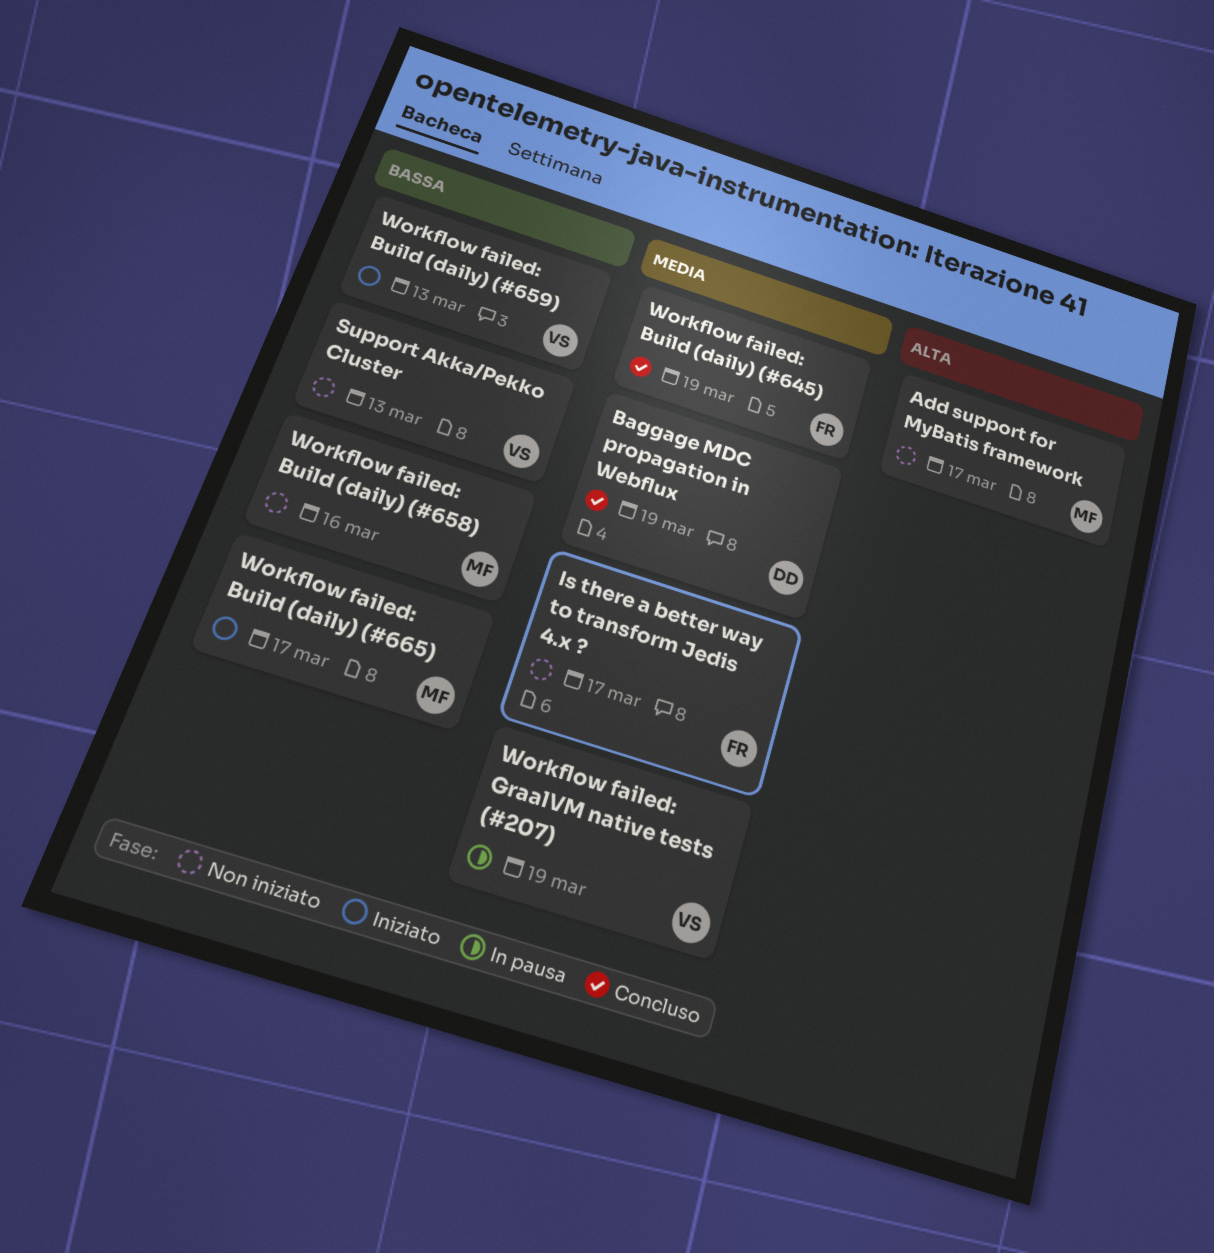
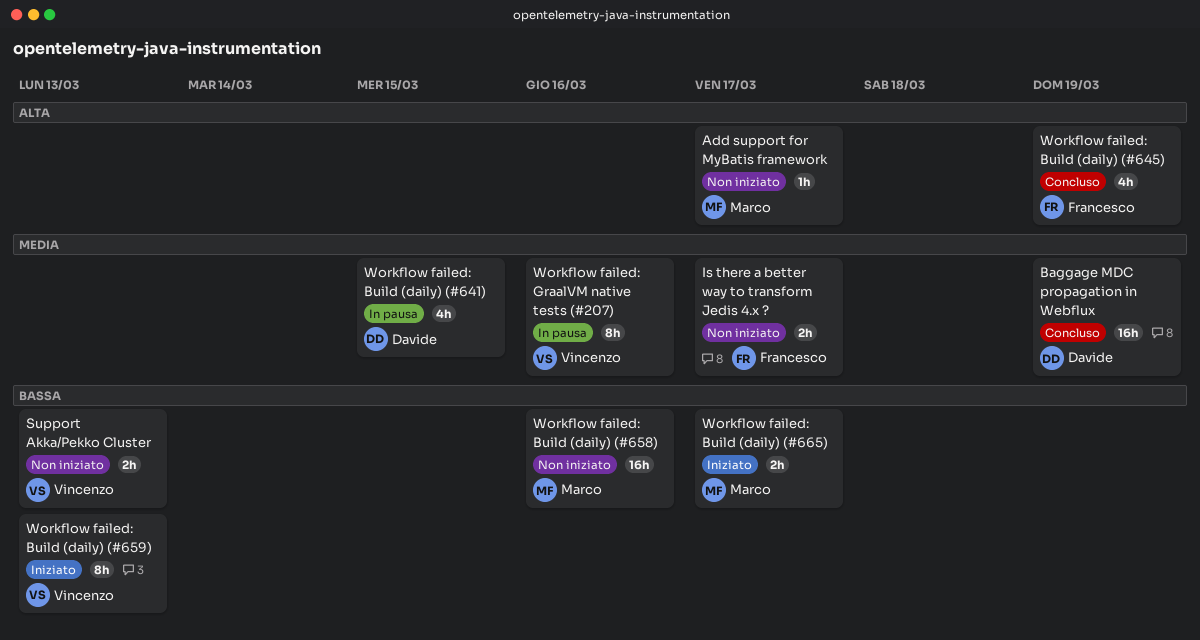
Workflow failed: Build (daily) (#641): none -> present
Workflow failed: Build (daily) (#645), priority: Media -> Alta
Workflow failed: GraalVM native tests (#207), due: Mar 19 -> Mar 16

